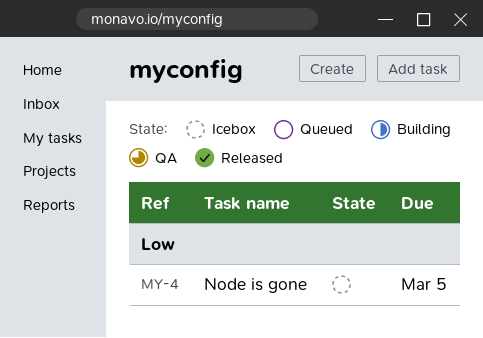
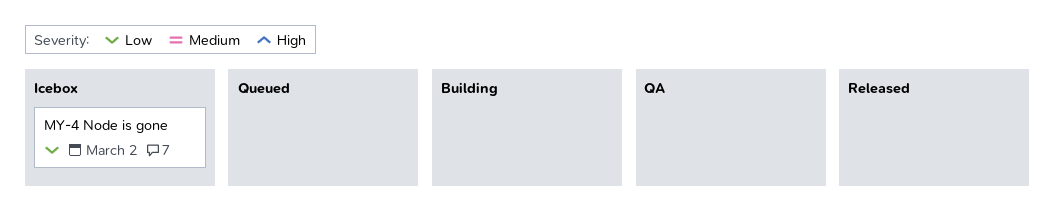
MY-4, due: Mar 5 -> Mar 2

